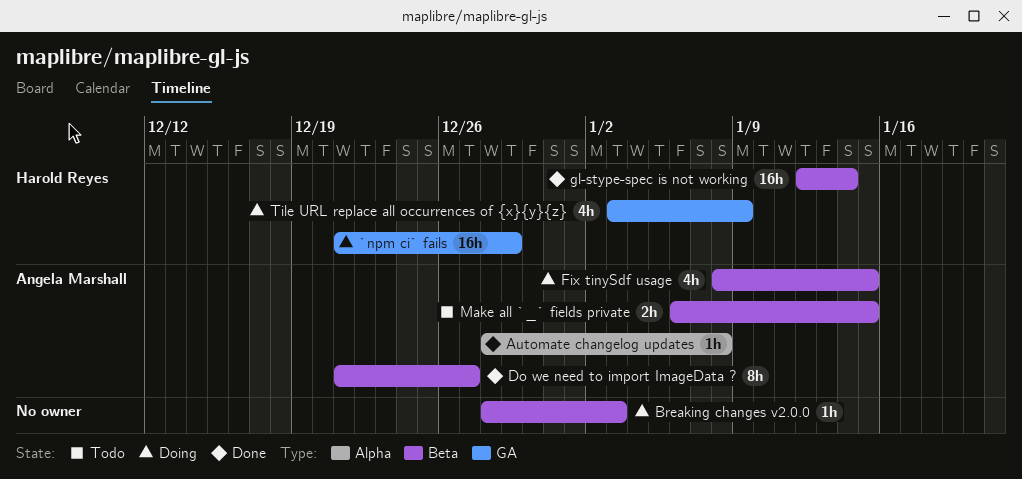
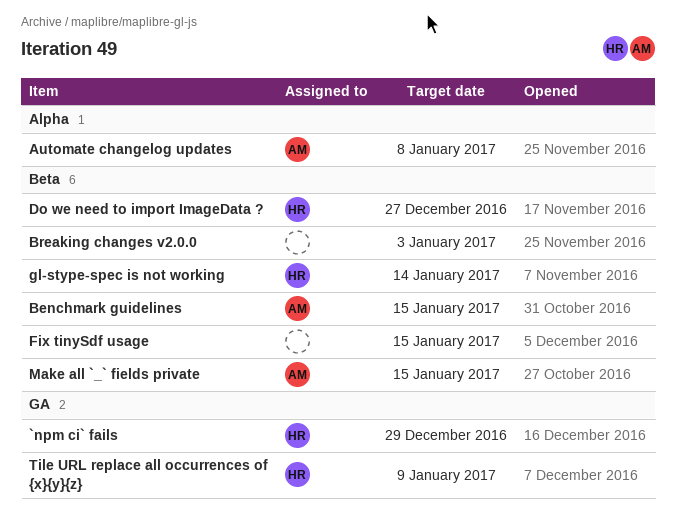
Benchmark guidelines: none -> present
Do we need to import ImageData ?, owner: Angela Marshall -> Harold Reyes
Fix tinySdf usage, owner: Angela Marshall -> none

